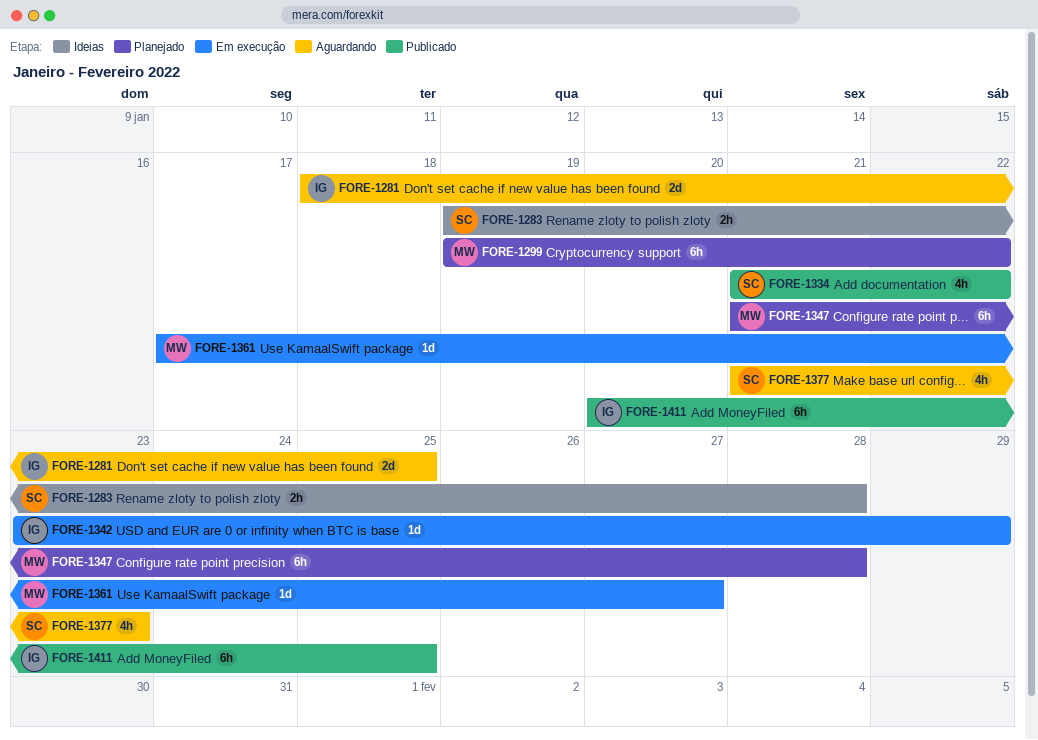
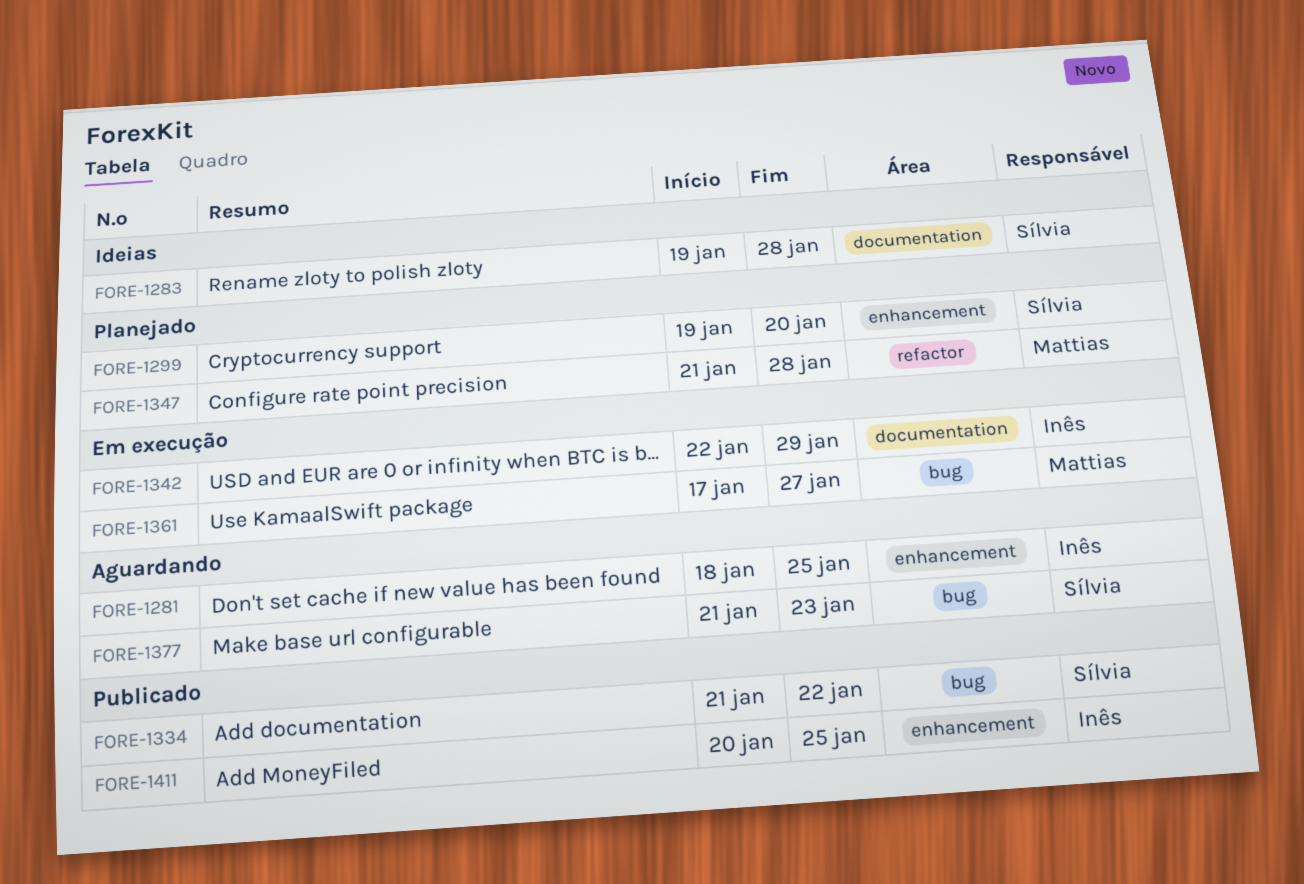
FORE-1299, owner: Mattias -> Sílvia
FORE-1299, due: Jan 22 -> Jan 20
FORE-1342, start: Jan 23 -> Jan 22

